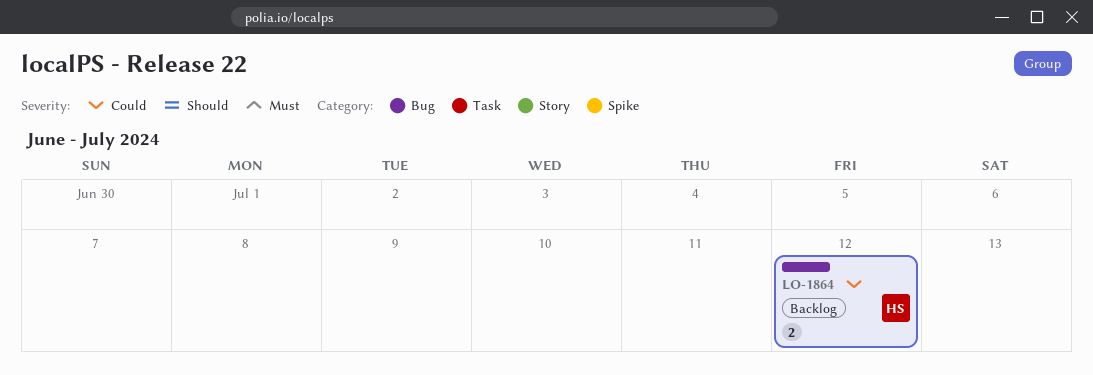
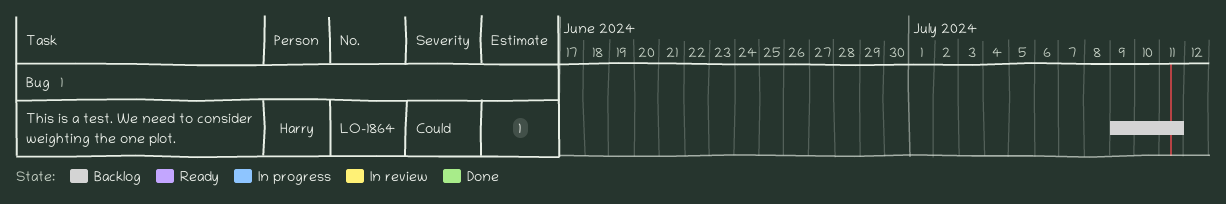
LO-1864, estimate: 2 -> 1
LO-1864, due: Jul 12 -> Jul 11

